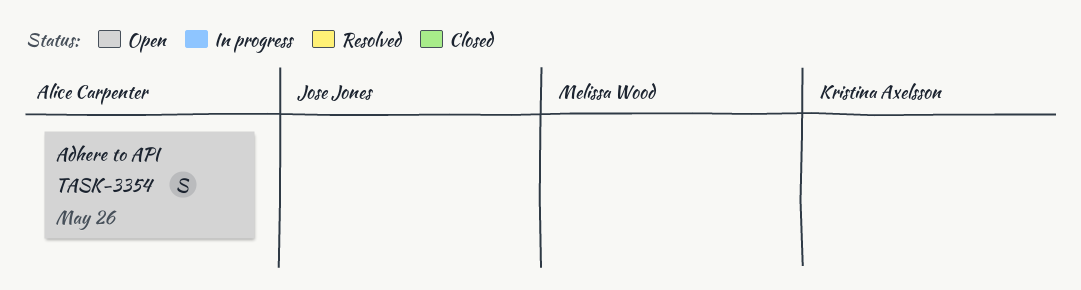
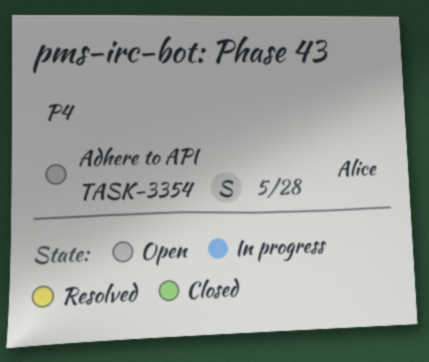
TASK-3354, due: May 26 -> May 28

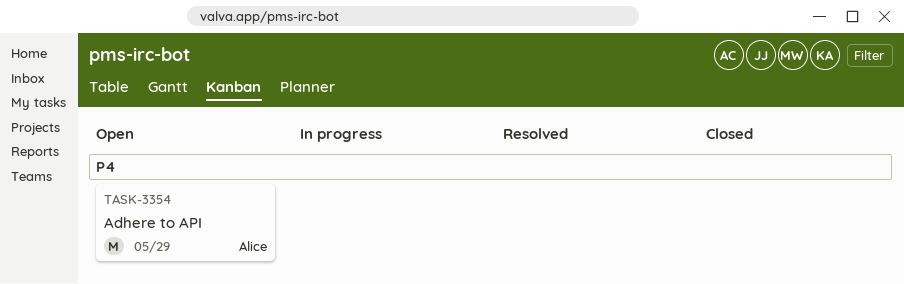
TASK-3354, estimate: S -> M
TASK-3354, due: May 28 -> May 29

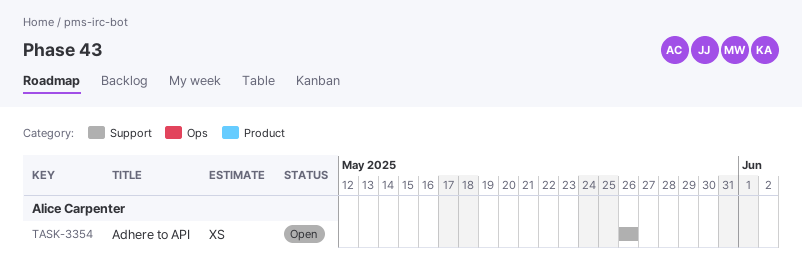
TASK-3354, estimate: M -> XS
TASK-3354, due: May 29 -> May 26

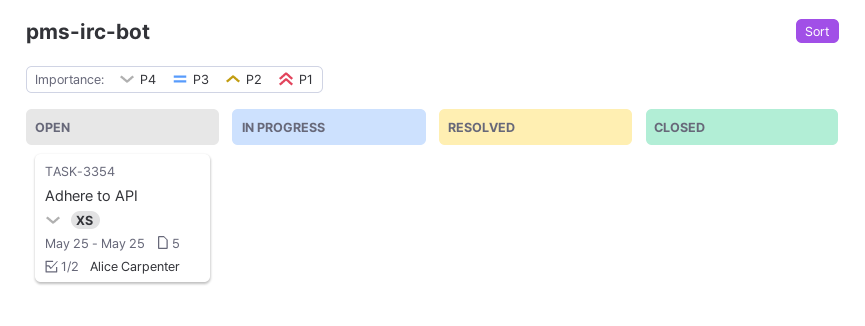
TASK-3354, start: May 26 -> May 25
TASK-3354, due: May 26 -> May 25

